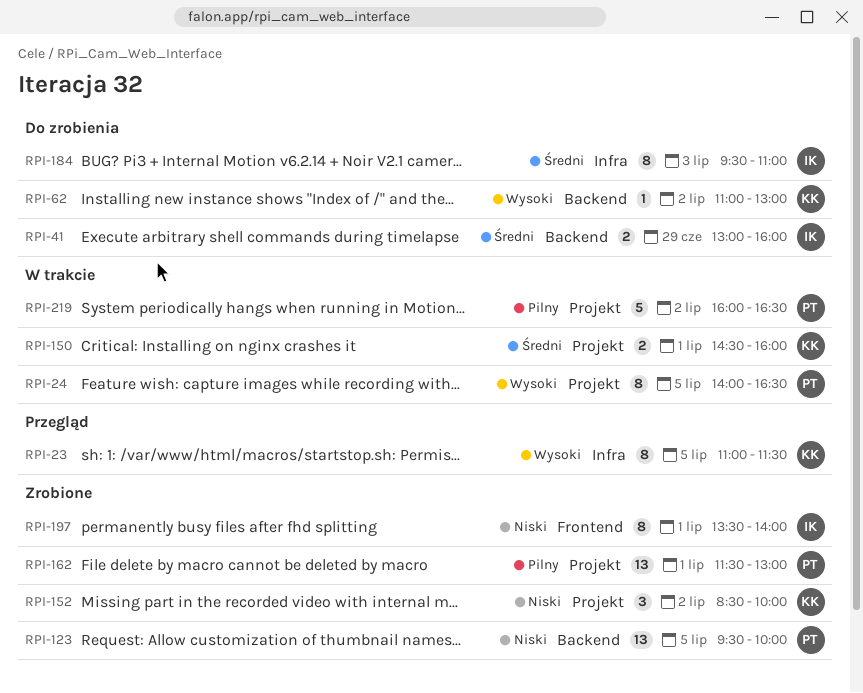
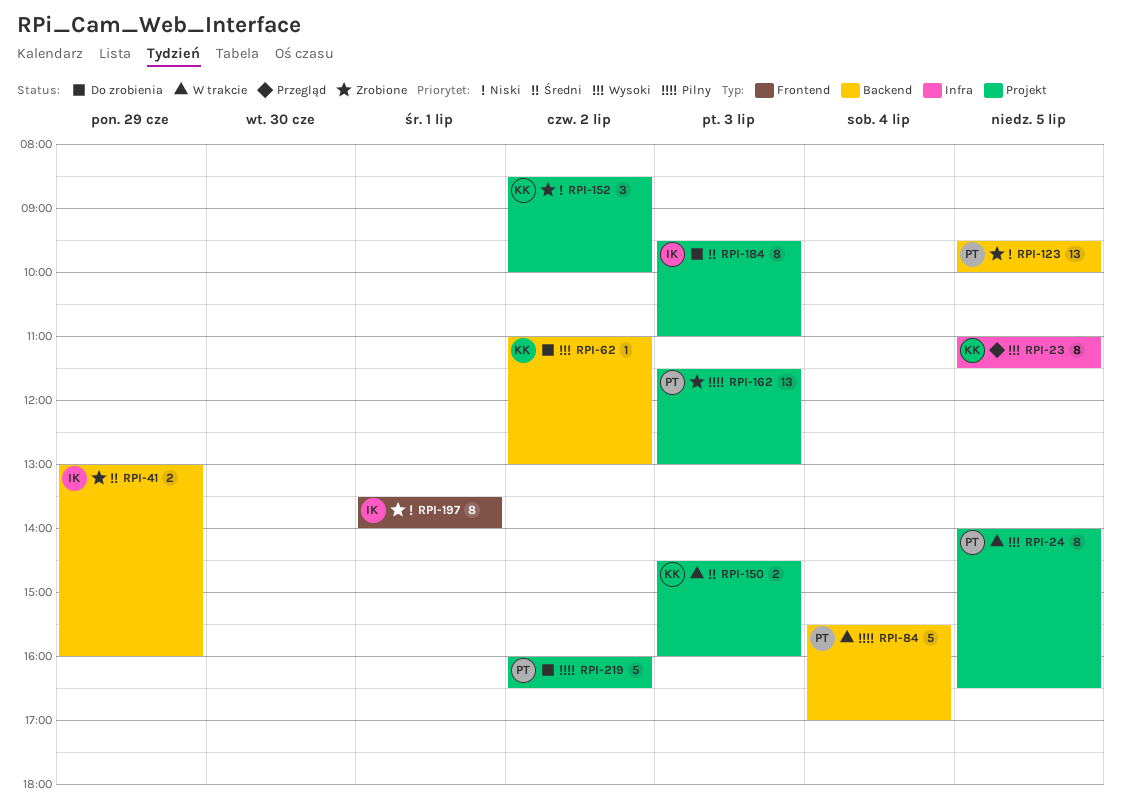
RPI-41, status: Do zrobienia -> Zrobione
RPI-84: none -> present
RPI-150, day: Jul 1 -> Jul 3
RPI-162, day: Jul 1 -> Jul 3
RPI-184, label: Infra -> Projekt
RPI-219, status: W trakcie -> Do zrobienia

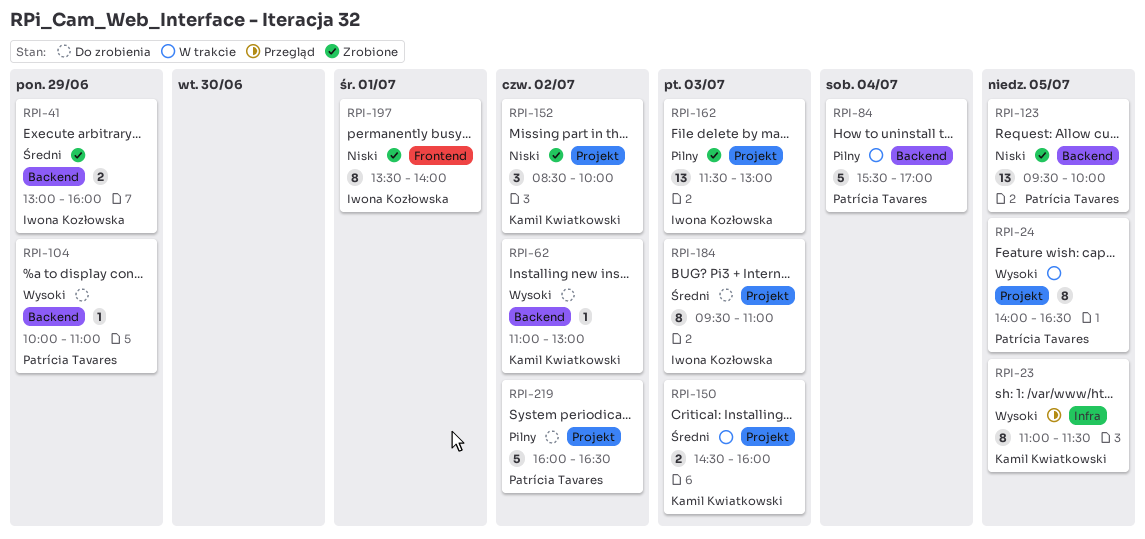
RPI-104: none -> present
RPI-162, owner: Patrícia Tavares -> Iwona Kozłowska

